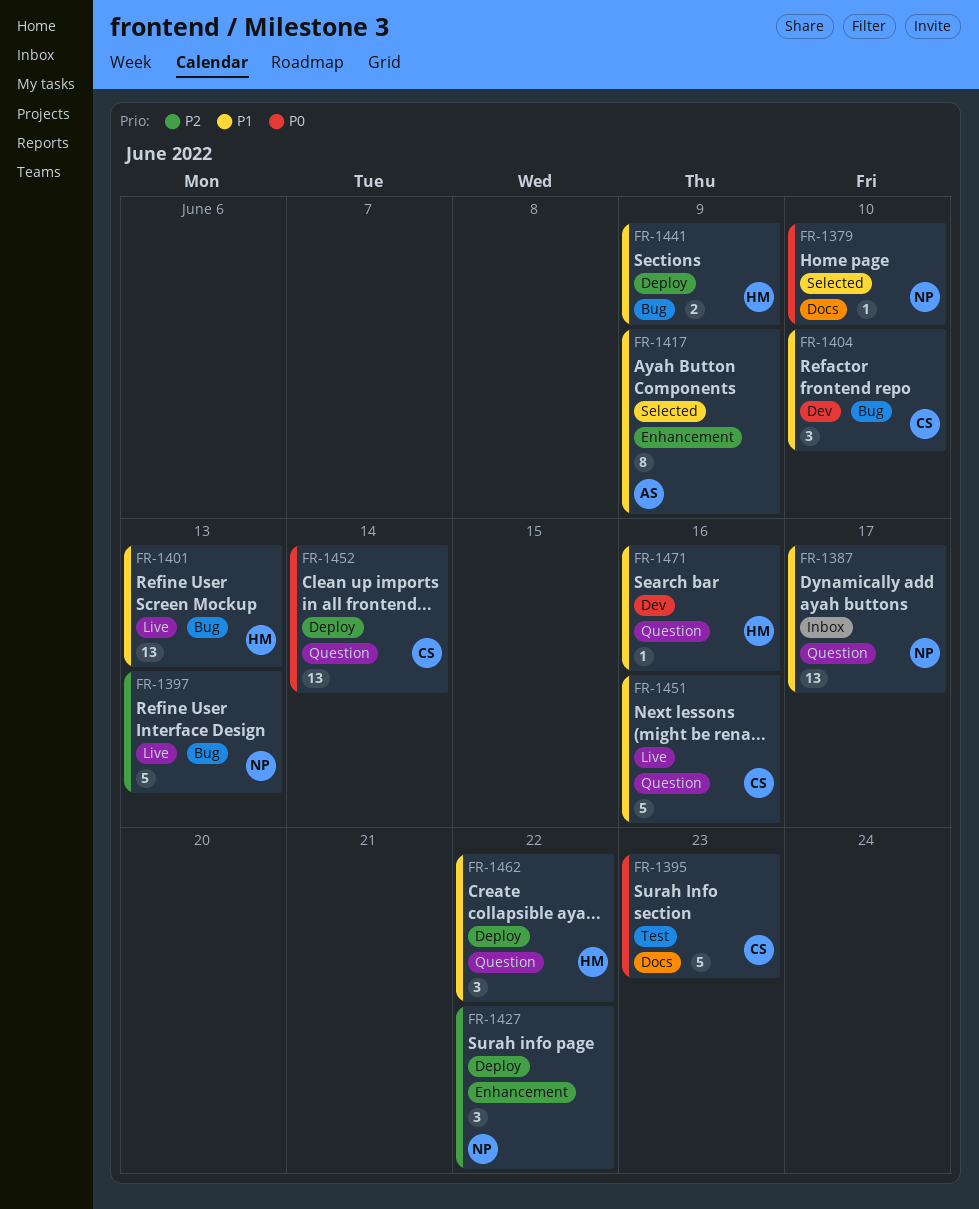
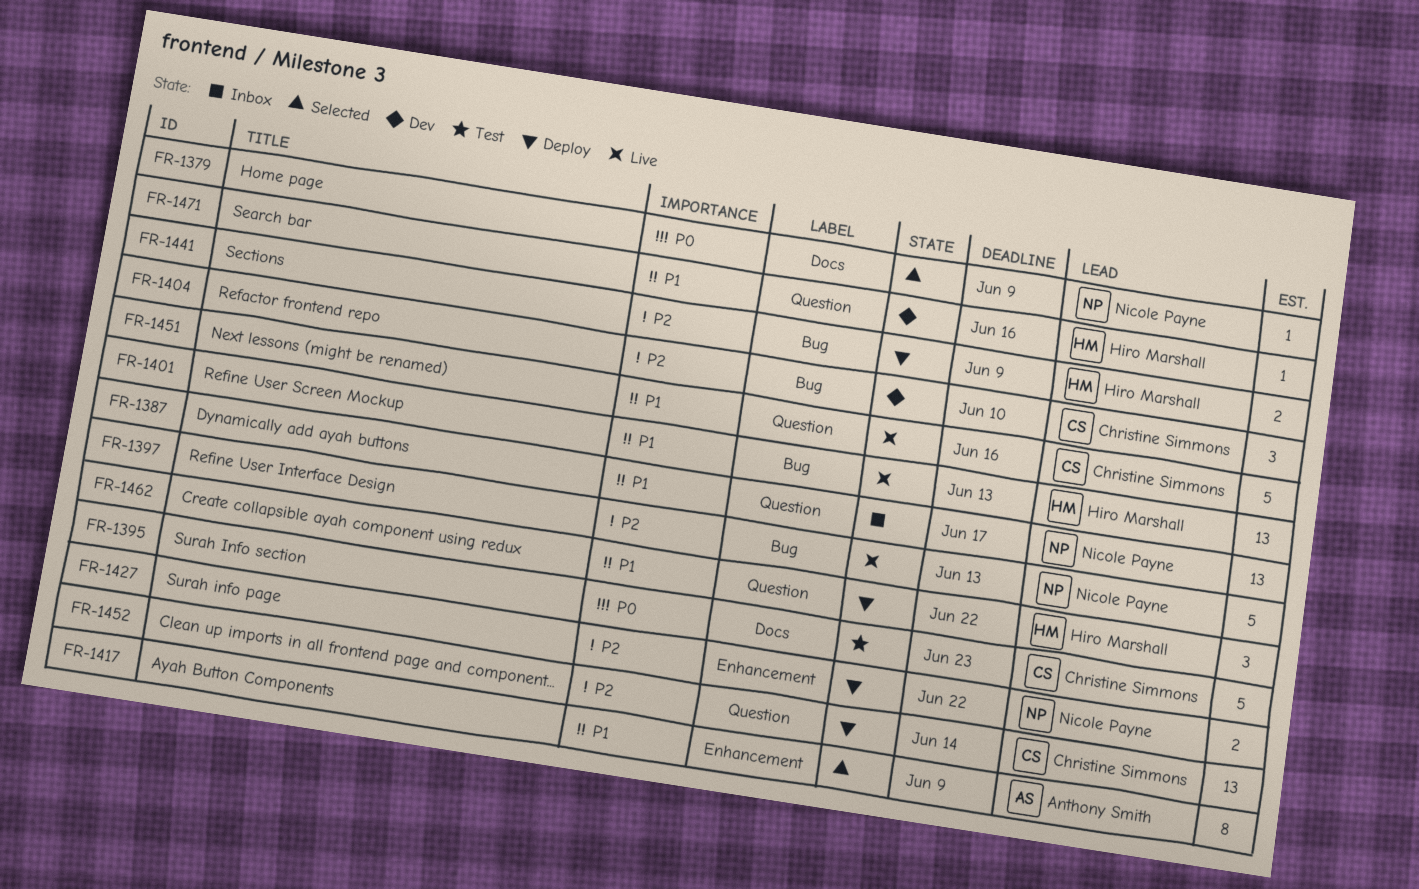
FR-1379, due: Jun 10 -> Jun 9
FR-1404, priority: P1 -> P2
FR-1427, estimate: 3 -> 2
FR-1441, priority: P1 -> P2
FR-1452, priority: P0 -> P2

